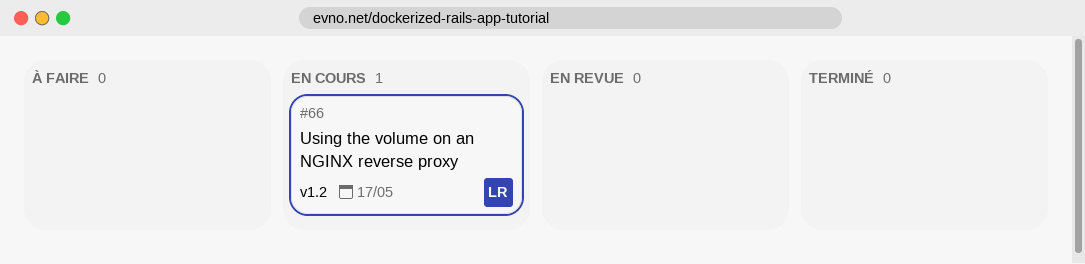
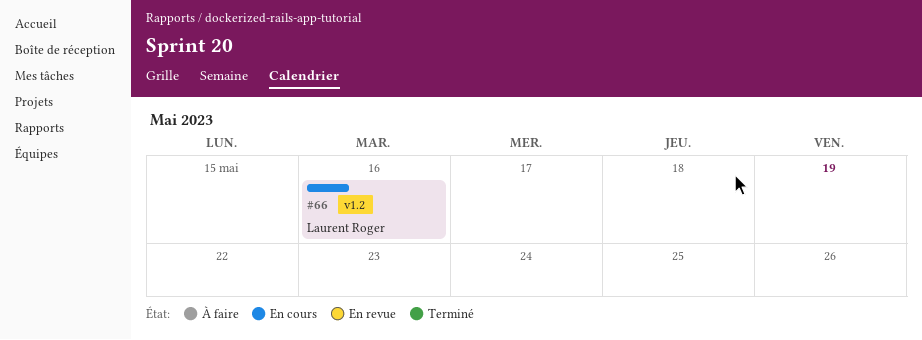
#66, due: May 17 -> May 16

